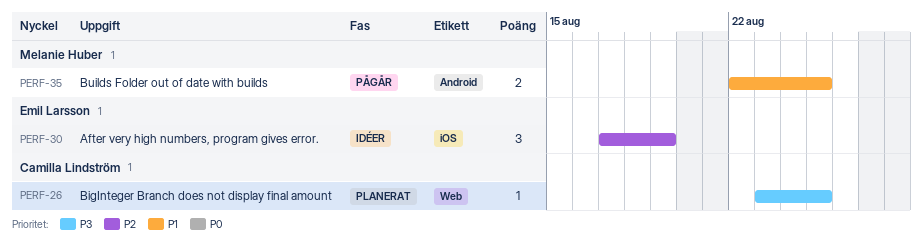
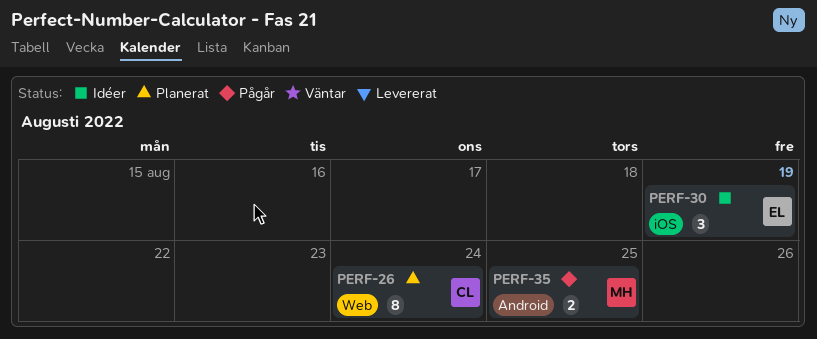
PERF-26, estimate: 1 -> 8
PERF-26, due: Aug 25 -> Aug 24

